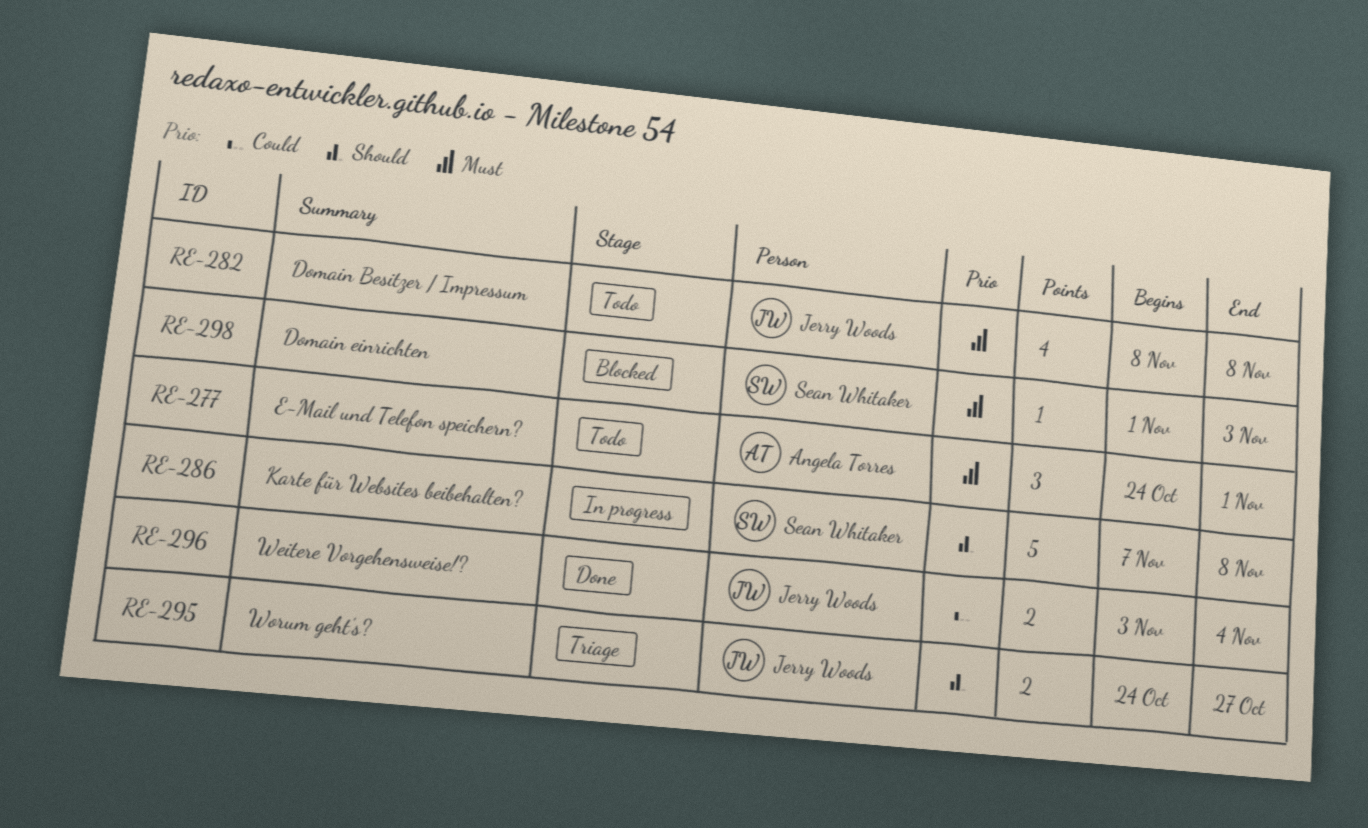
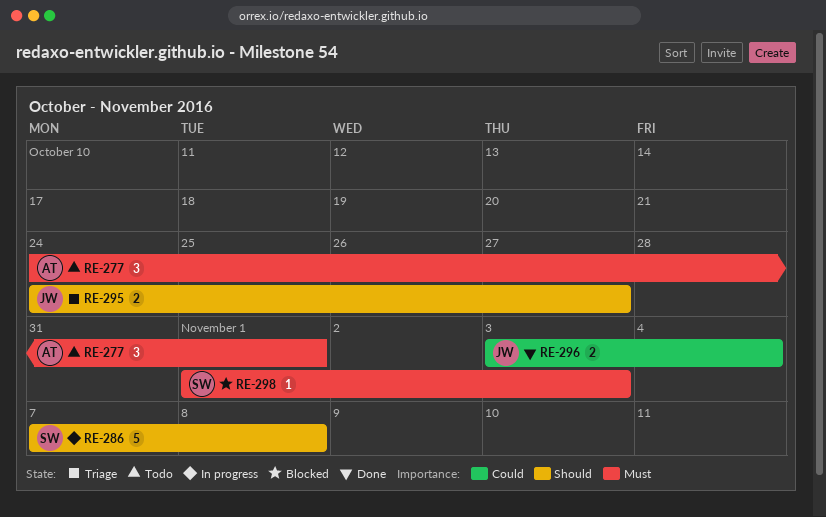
RE-282: present -> none

